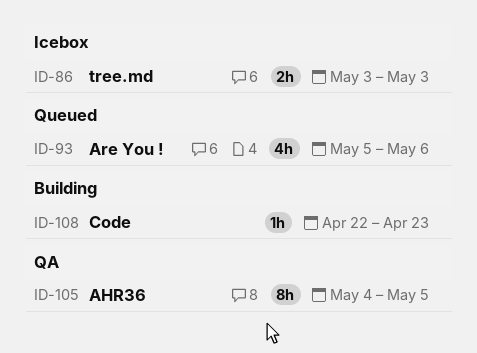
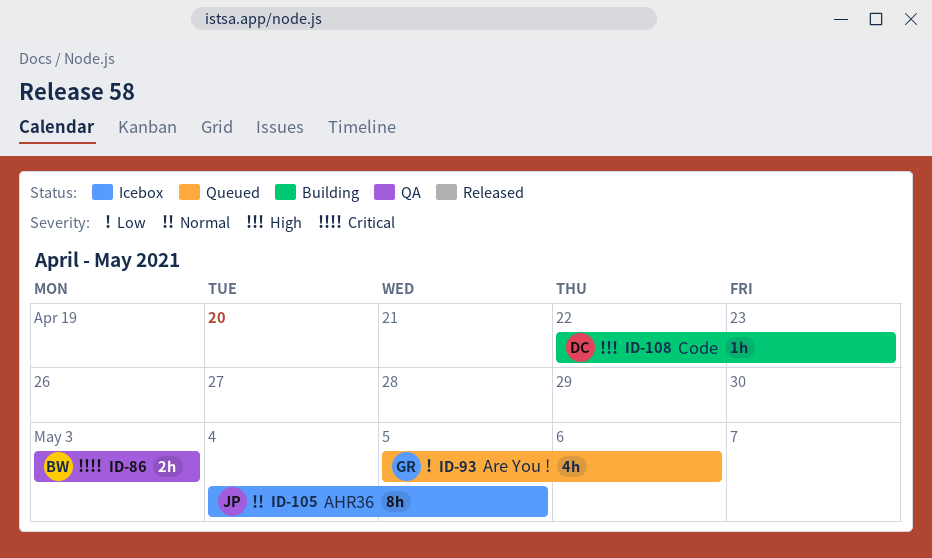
ID-86, status: Icebox -> QA
ID-105, status: QA -> Icebox

